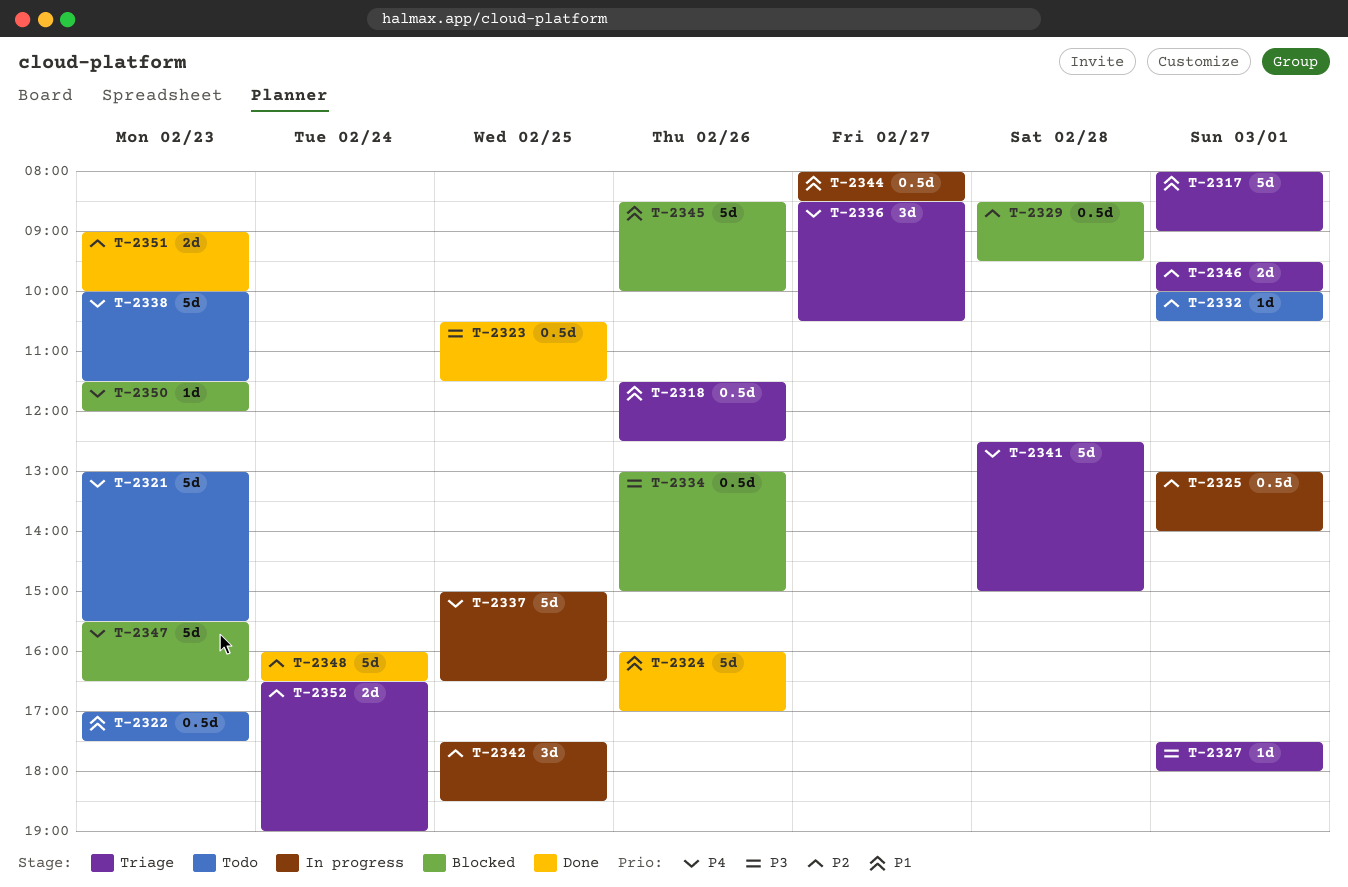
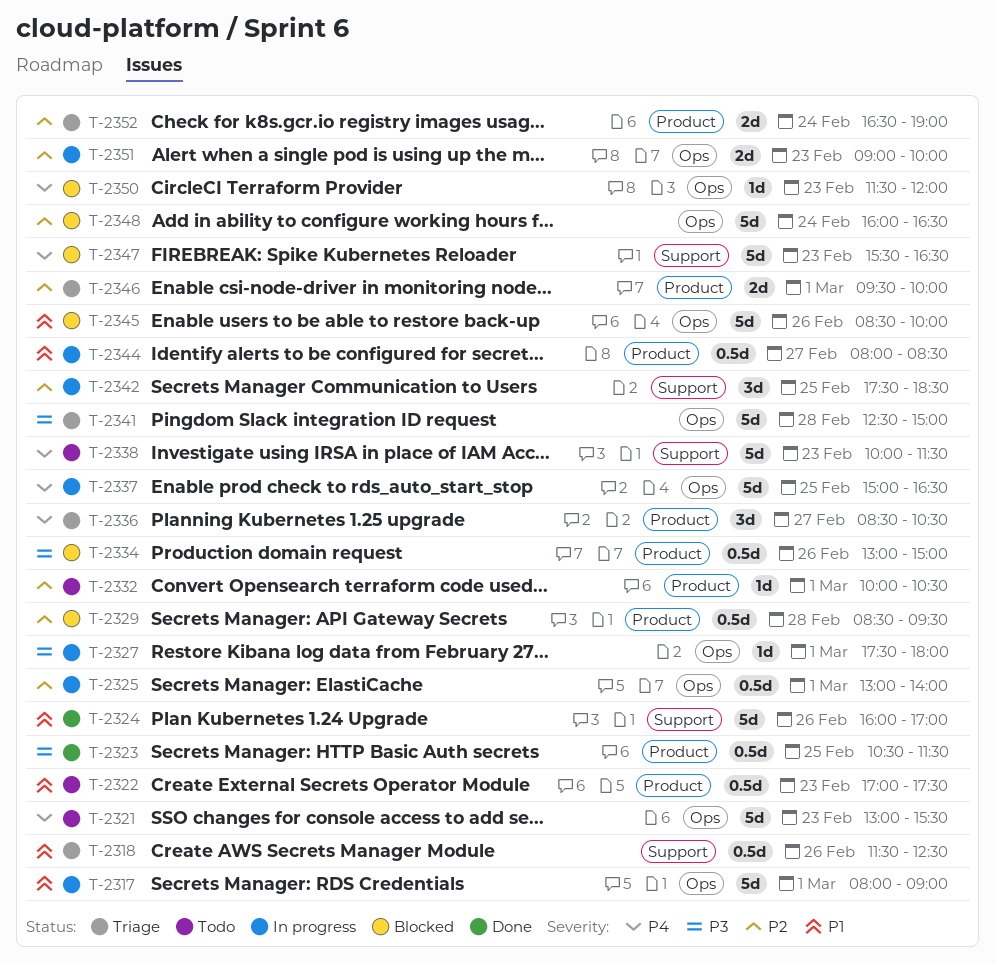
T-2317, status: Triage -> In progress
T-2327, status: Triage -> In progress
T-2341, priority: P4 -> P3
T-2348, status: Done -> Blocked
T-2351, status: Done -> In progress

